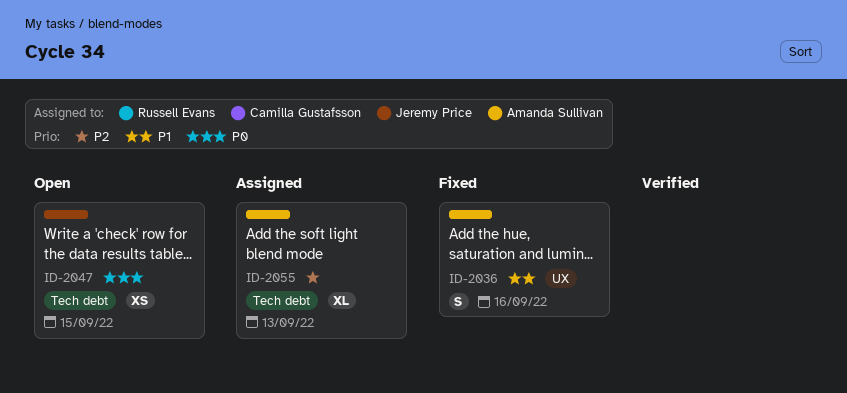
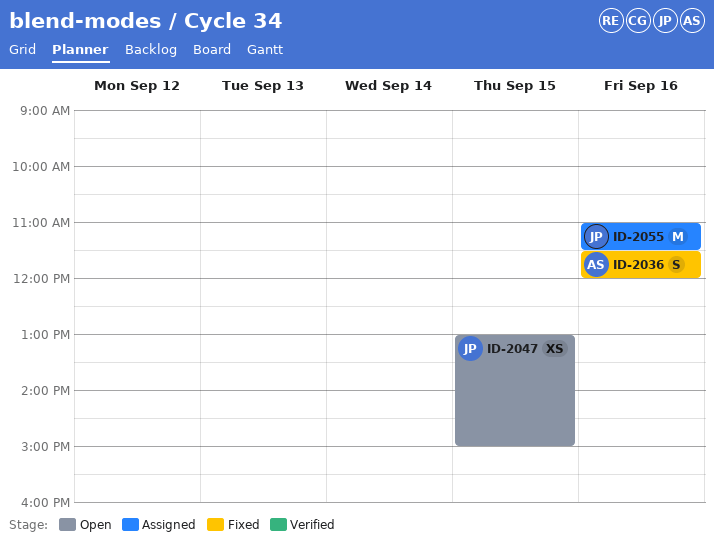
ID-2055, owner: Amanda Sullivan -> Jeremy Price
ID-2055, estimate: XL -> M
ID-2055, day: Sep 13 -> Sep 16

